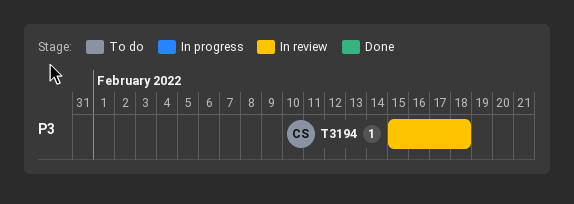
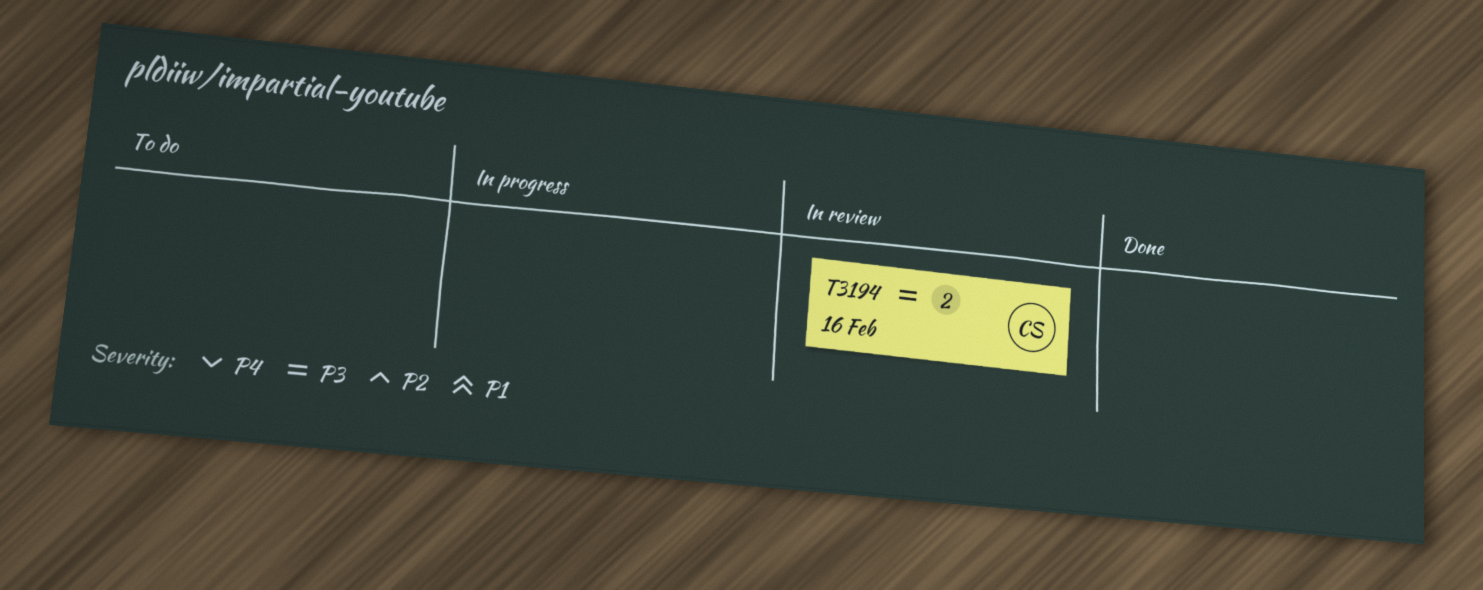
T3194, estimate: 1 -> 2
T3194, due: Feb 18 -> Feb 16

